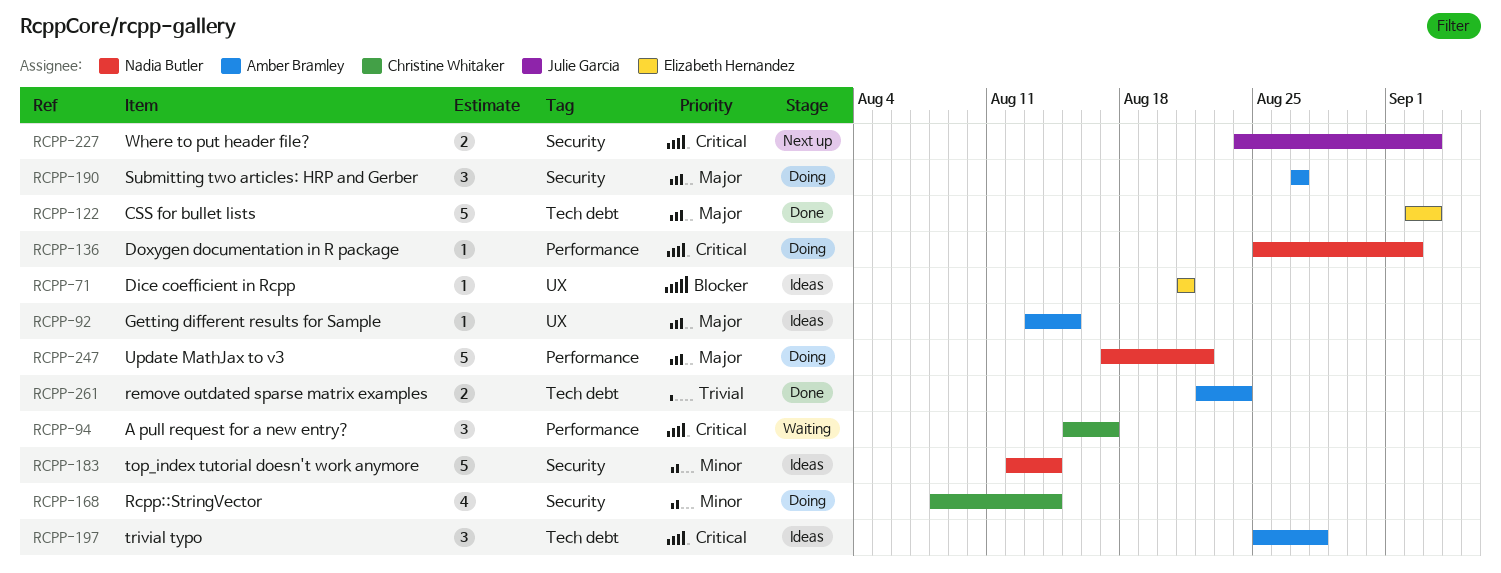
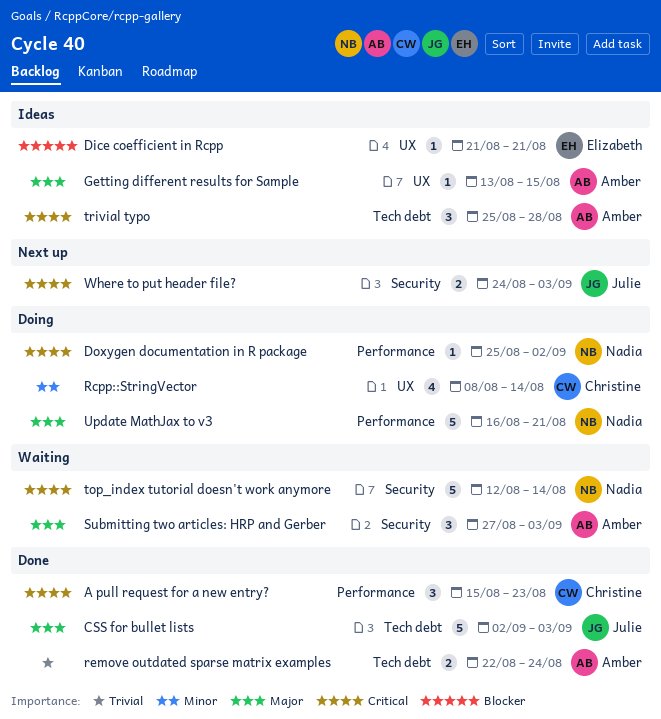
A pull request for a new entry?, status: Waiting -> Done
A pull request for a new entry?, due: Aug 17 -> Aug 23
CSS for bullet lists, owner: Elizabeth Hernandez -> Julie Garcia
Rcpp::StringVector, label: Security -> UX
Submitting two articles: HRP and Gerber, status: Doing -> Waiting
Submitting two articles: HRP and Gerber, due: Aug 27 -> Sep 3
top_index tutorial doesn't work anymore, status: Ideas -> Waiting
top_index tutorial doesn't work anymore, priority: Minor -> Critical
Update MathJax to v3, start: Aug 17 -> Aug 16
Update MathJax to v3, due: Aug 22 -> Aug 21

